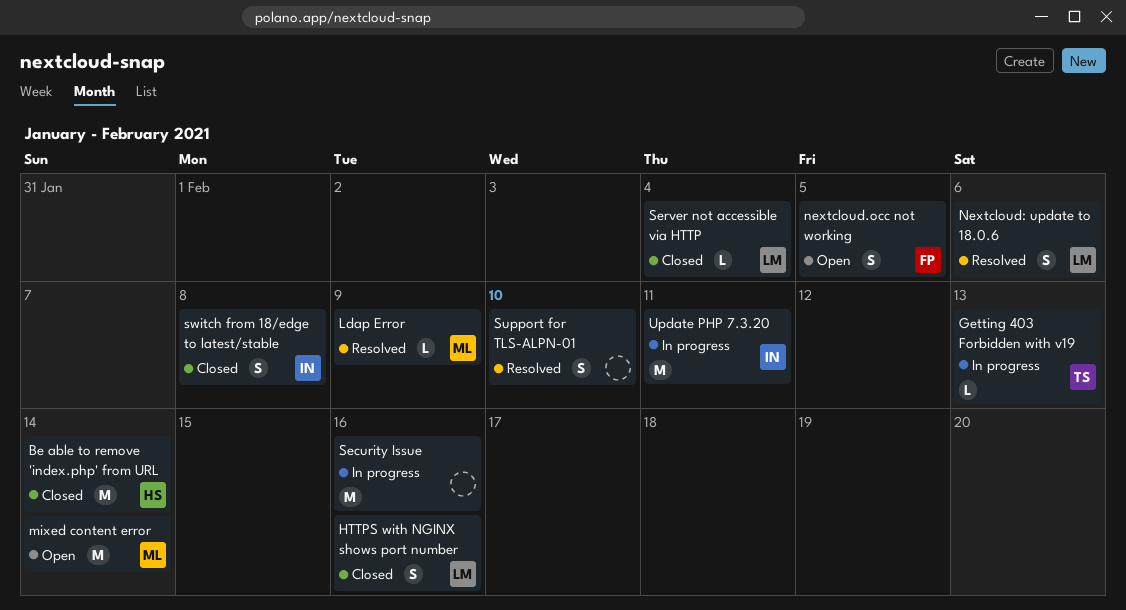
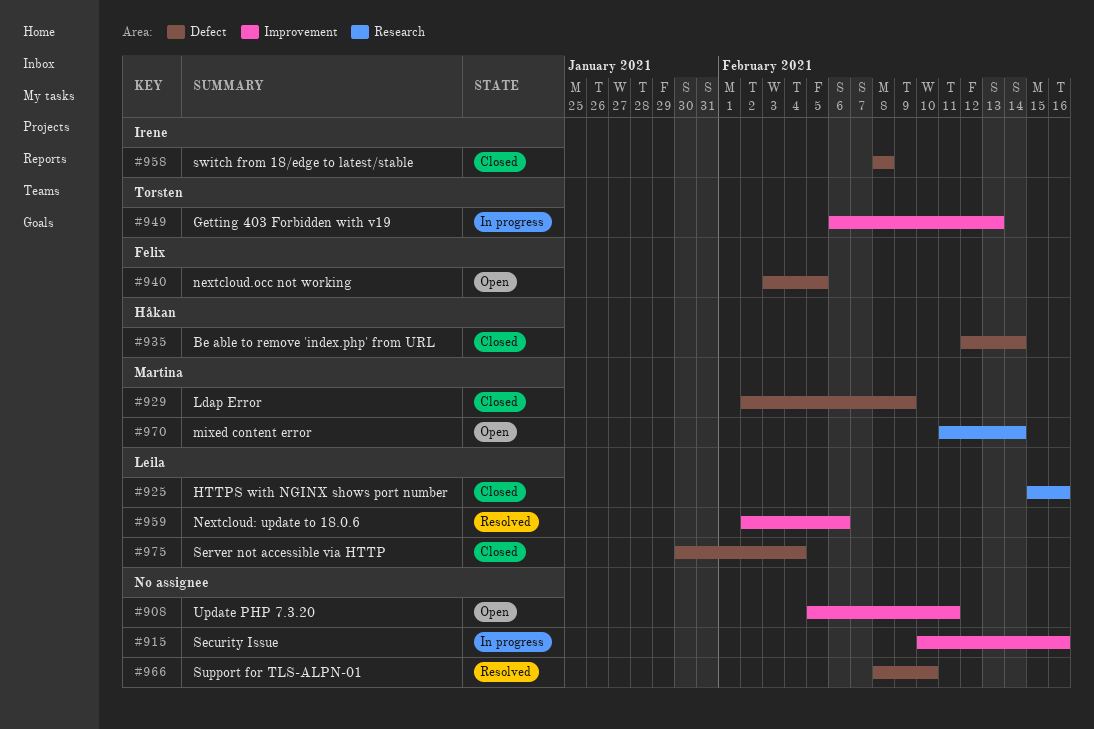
Ldap Error, status: Resolved -> Closed
Update PHP 7.3.20, status: In progress -> Open
Update PHP 7.3.20, owner: Irene -> none

